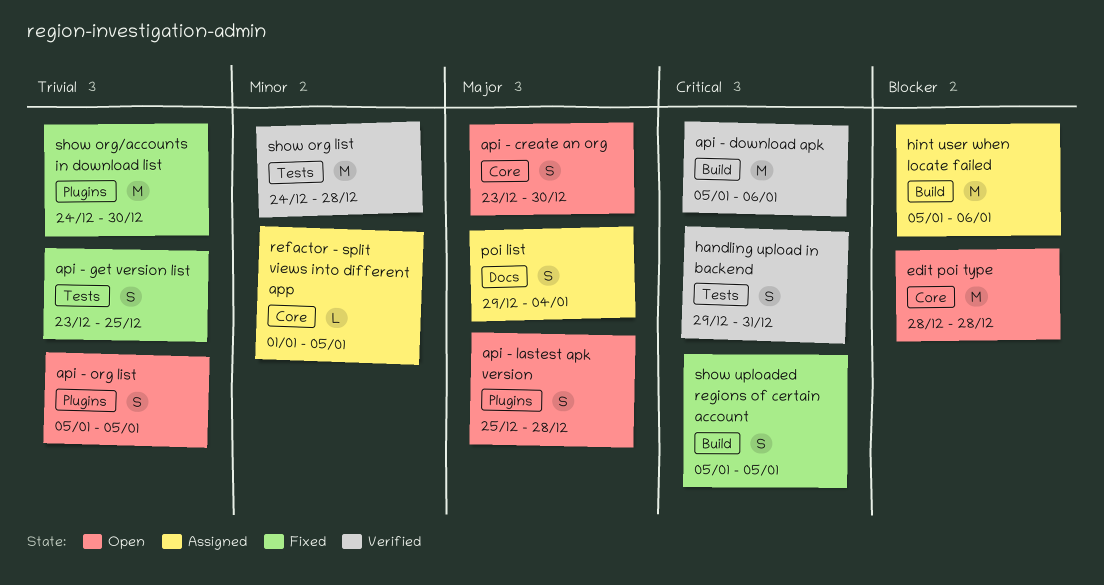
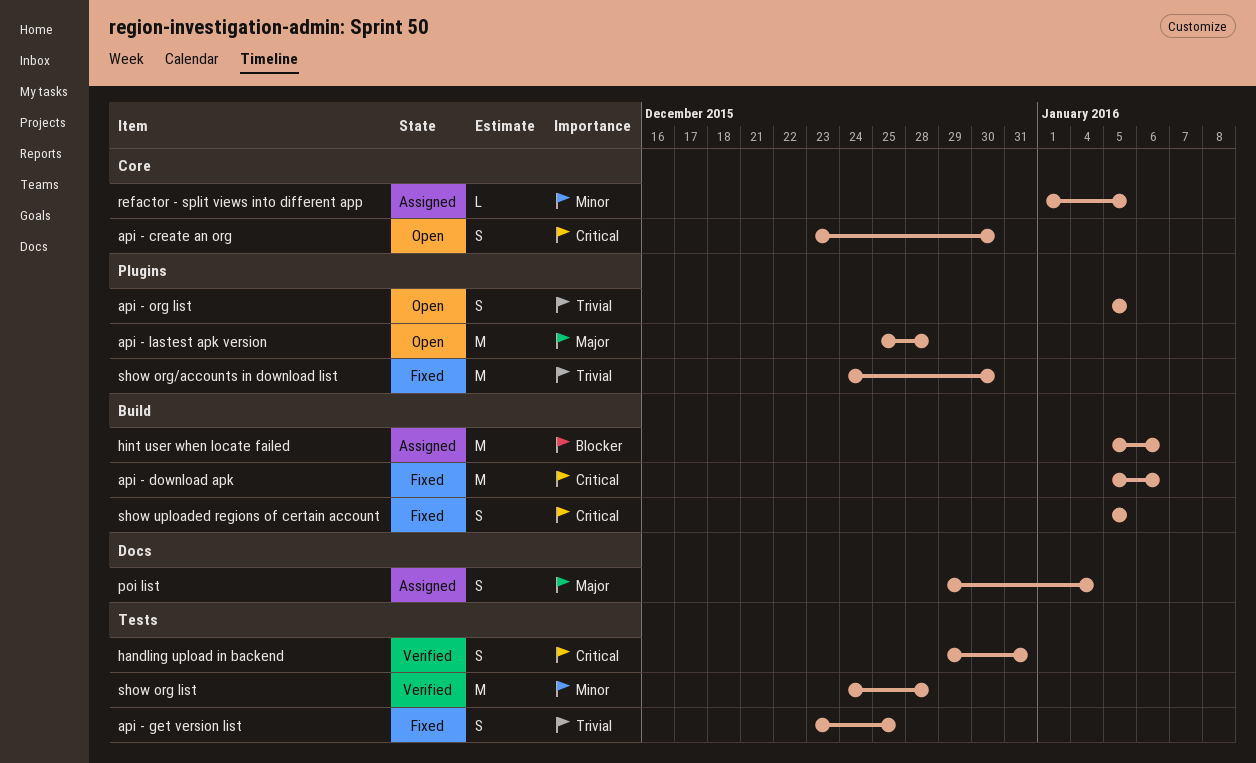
api - create an org, priority: Major -> Critical
api - download apk, status: Verified -> Fixed
api - lastest apk version, estimate: S -> M
edit poi type: present -> none

